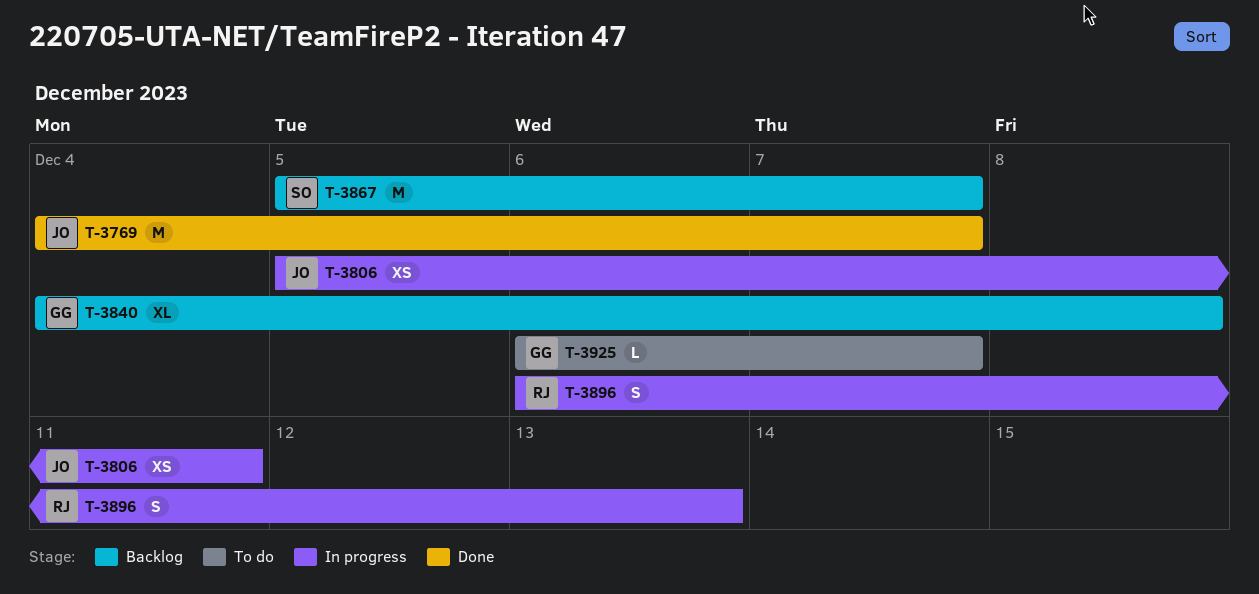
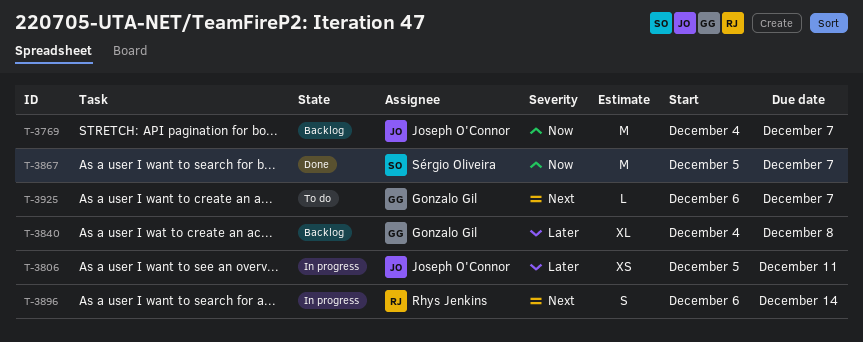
T-3769, status: Done -> Backlog
T-3867, status: Backlog -> Done
T-3896, due: Dec 13 -> Dec 14

